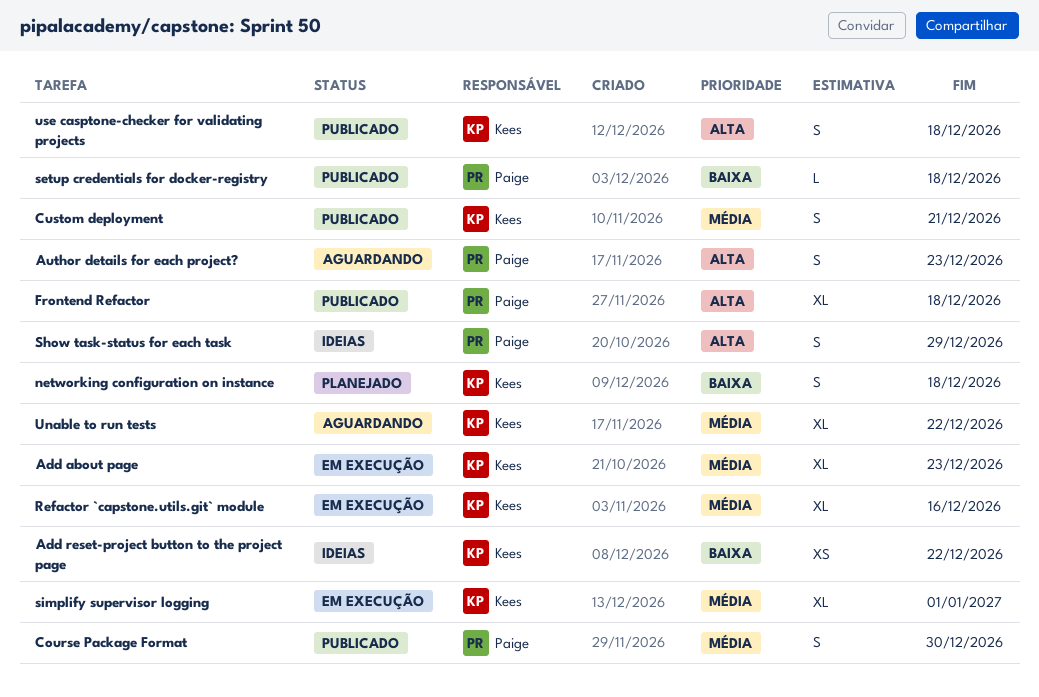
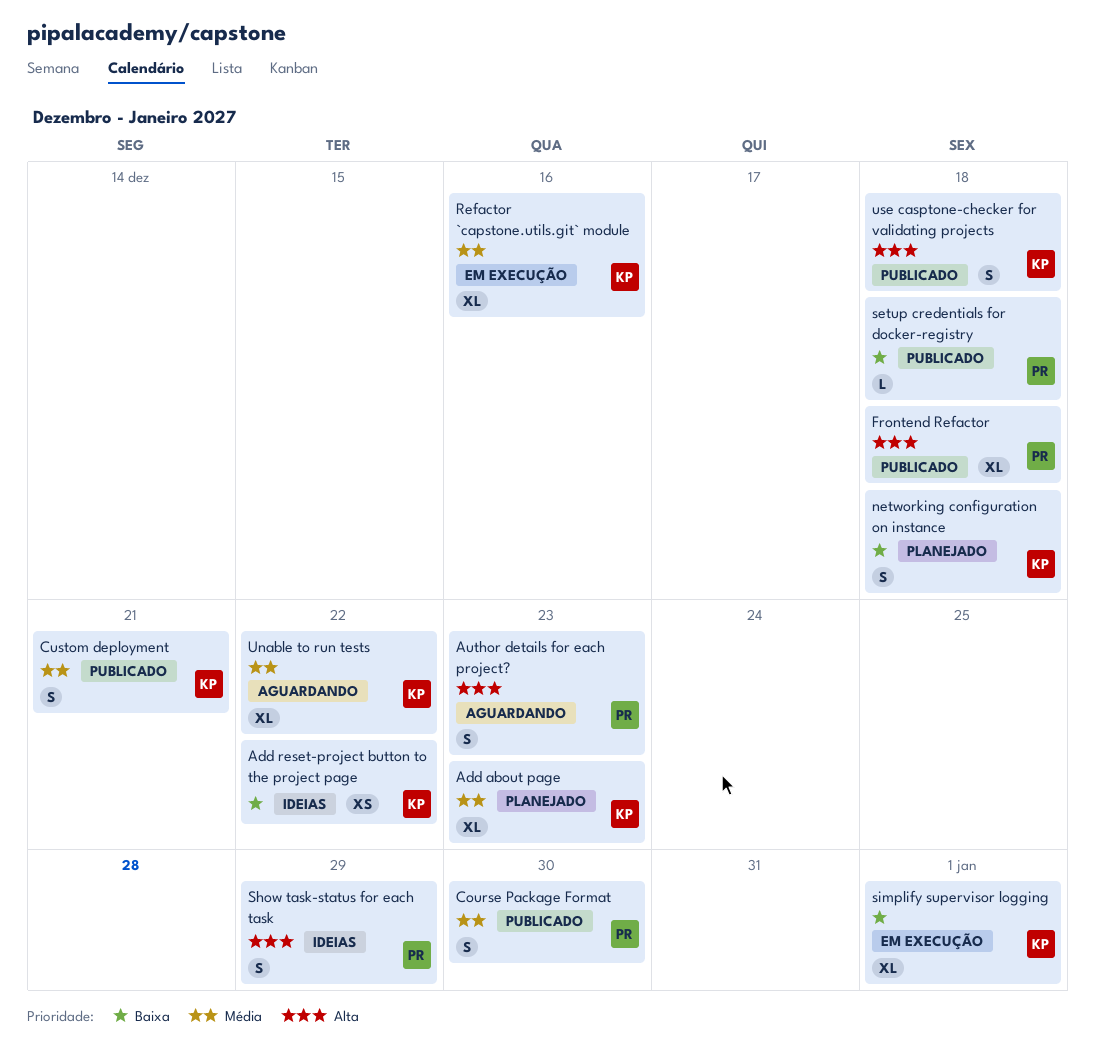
Add about page, status: Em execução -> Planejado
simplify supervisor logging, priority: Média -> Baixa

